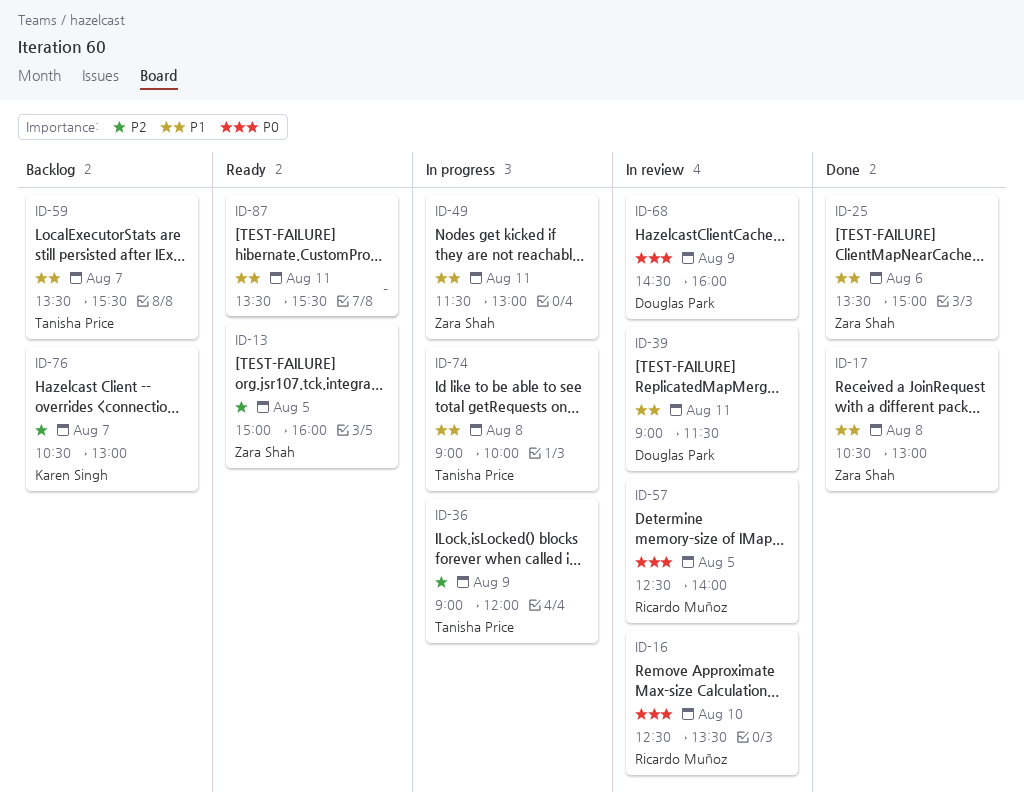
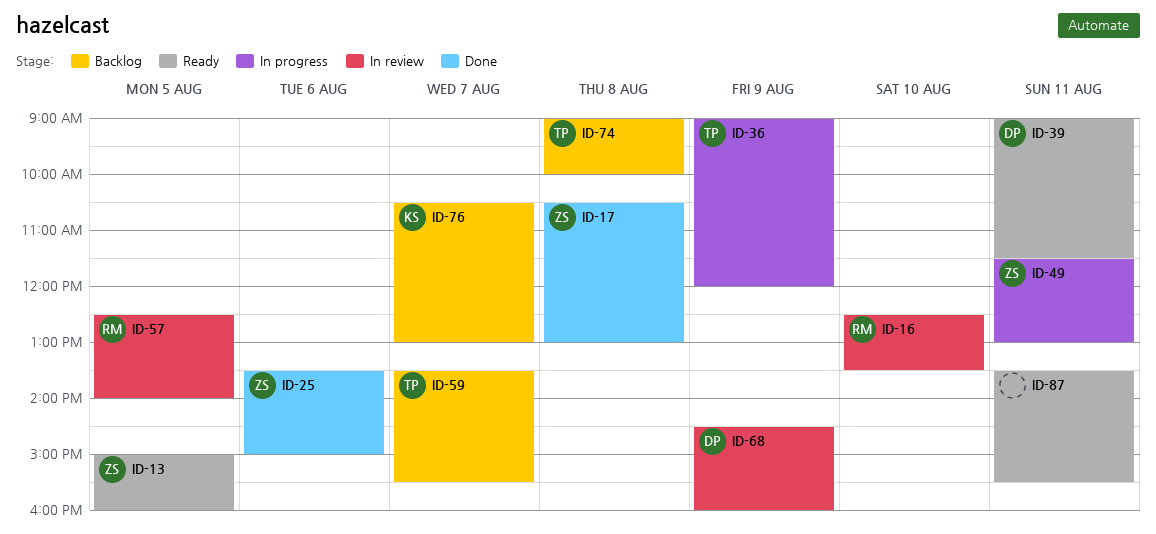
ID-39, status: In review -> Ready
ID-74, status: In progress -> Backlog

